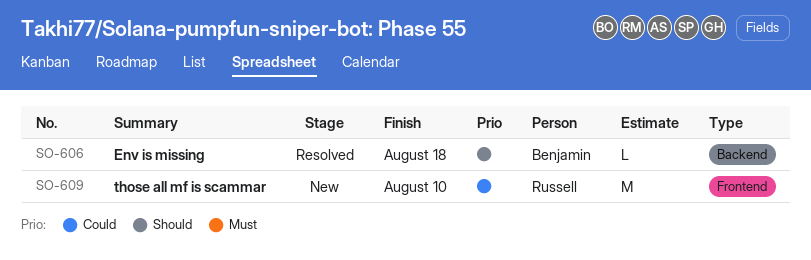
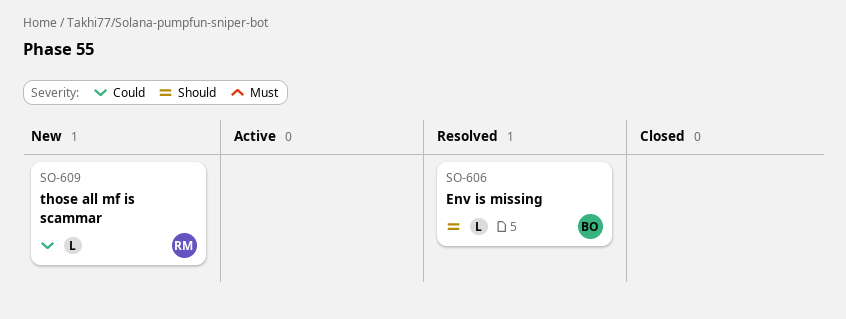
SO-609, estimate: M -> L

